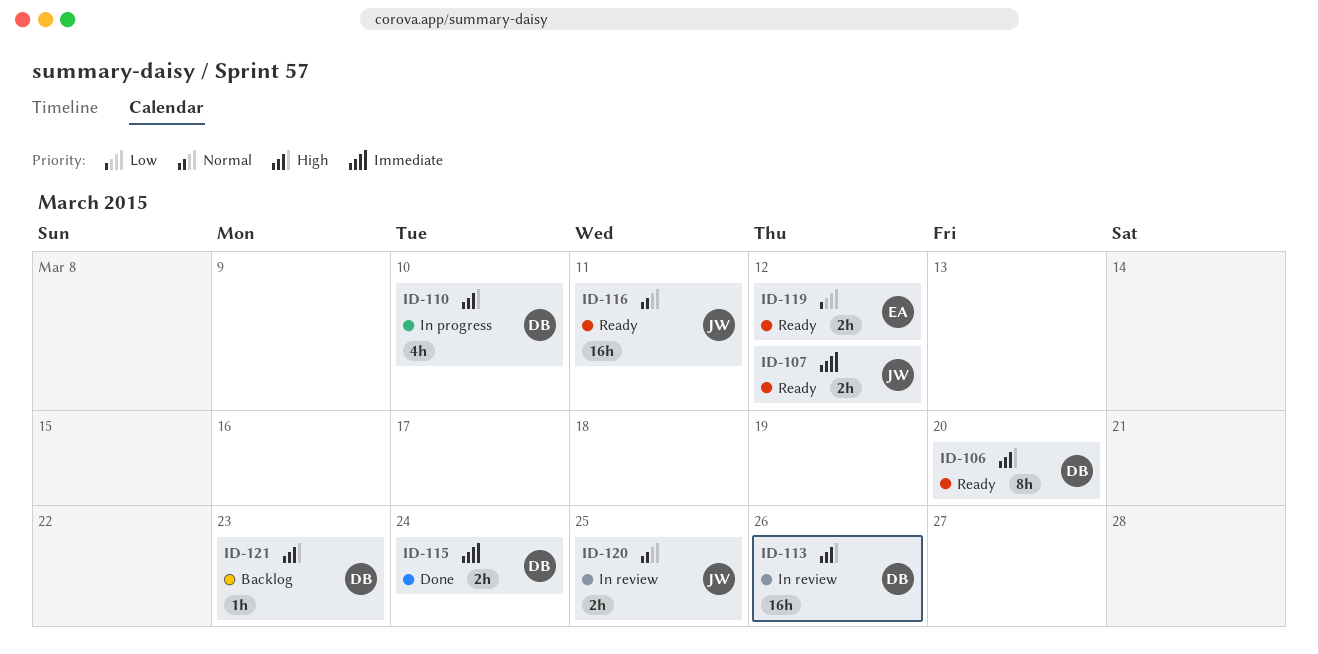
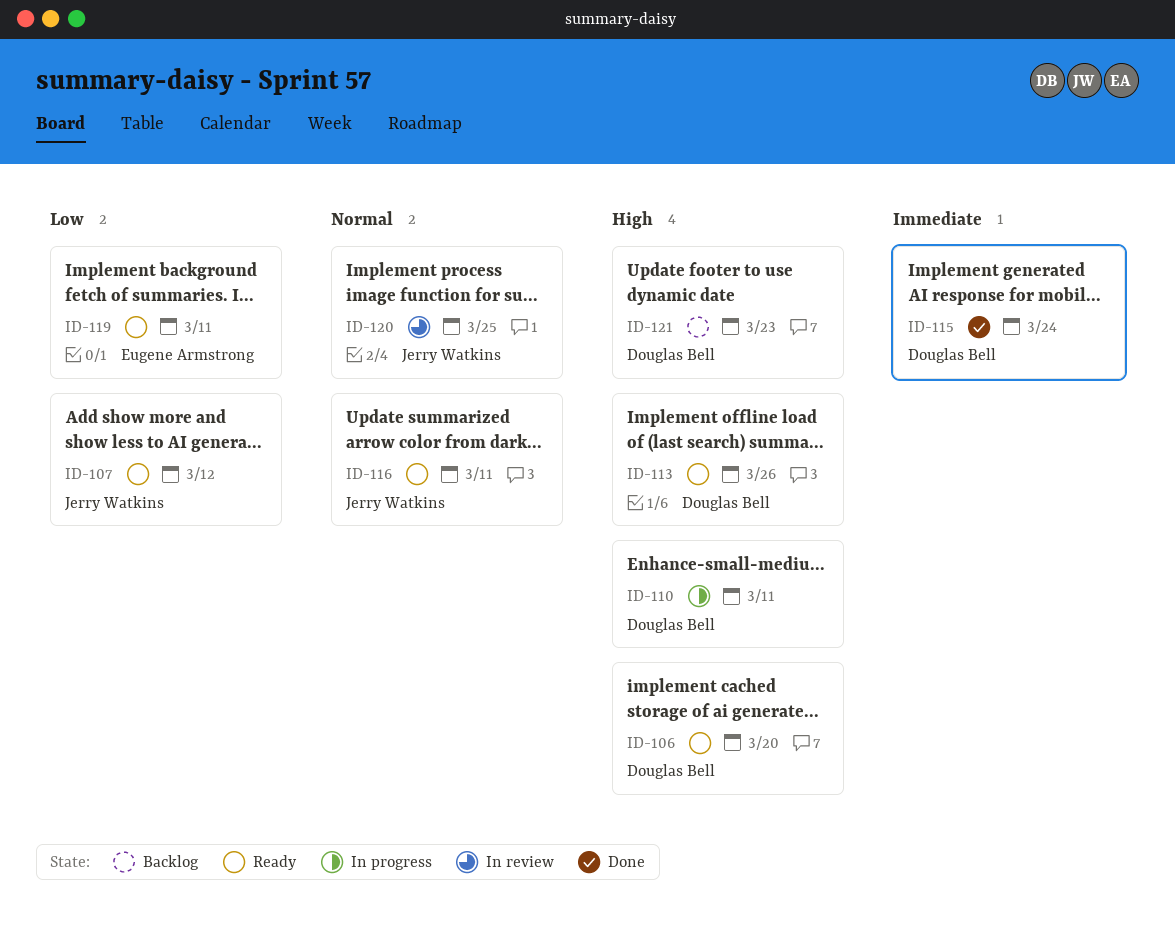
ID-107, priority: Immediate -> Low
ID-110, due: Mar 10 -> Mar 11
ID-113, status: In review -> Ready
ID-119, due: Mar 12 -> Mar 11

